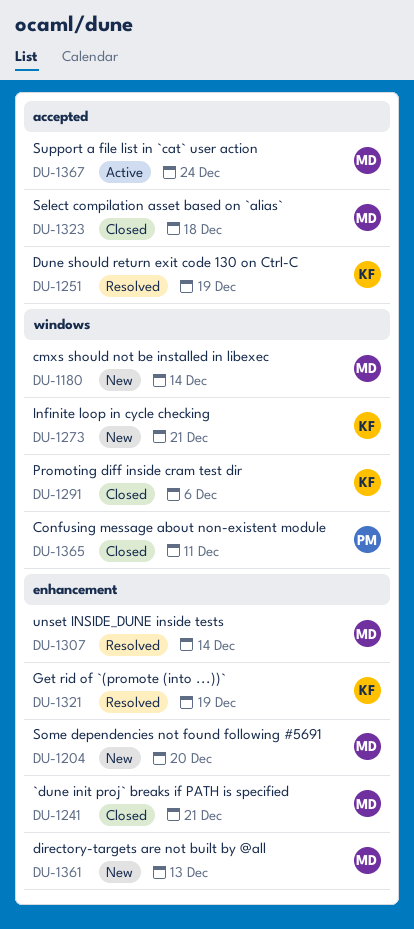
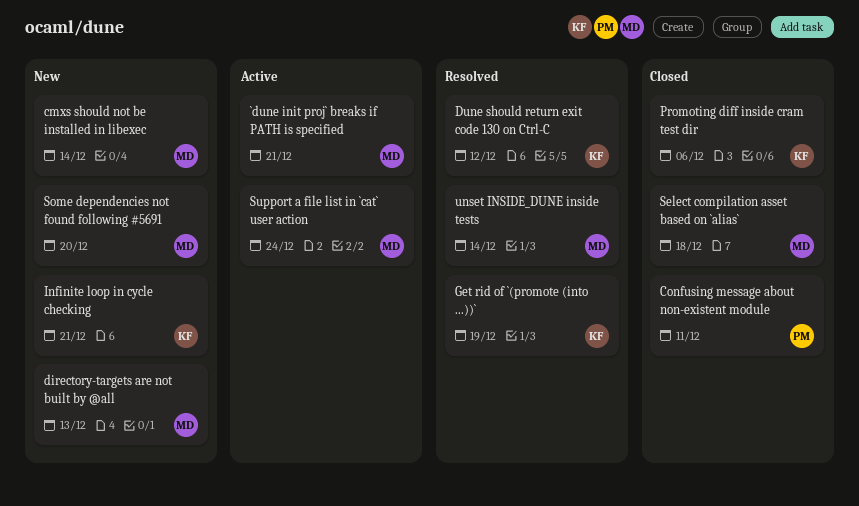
`dune init proj` breaks if PATH is specified, status: Closed -> Active
Dune should return exit code 130 on Ctrl-C, due: Dec 19 -> Dec 12

